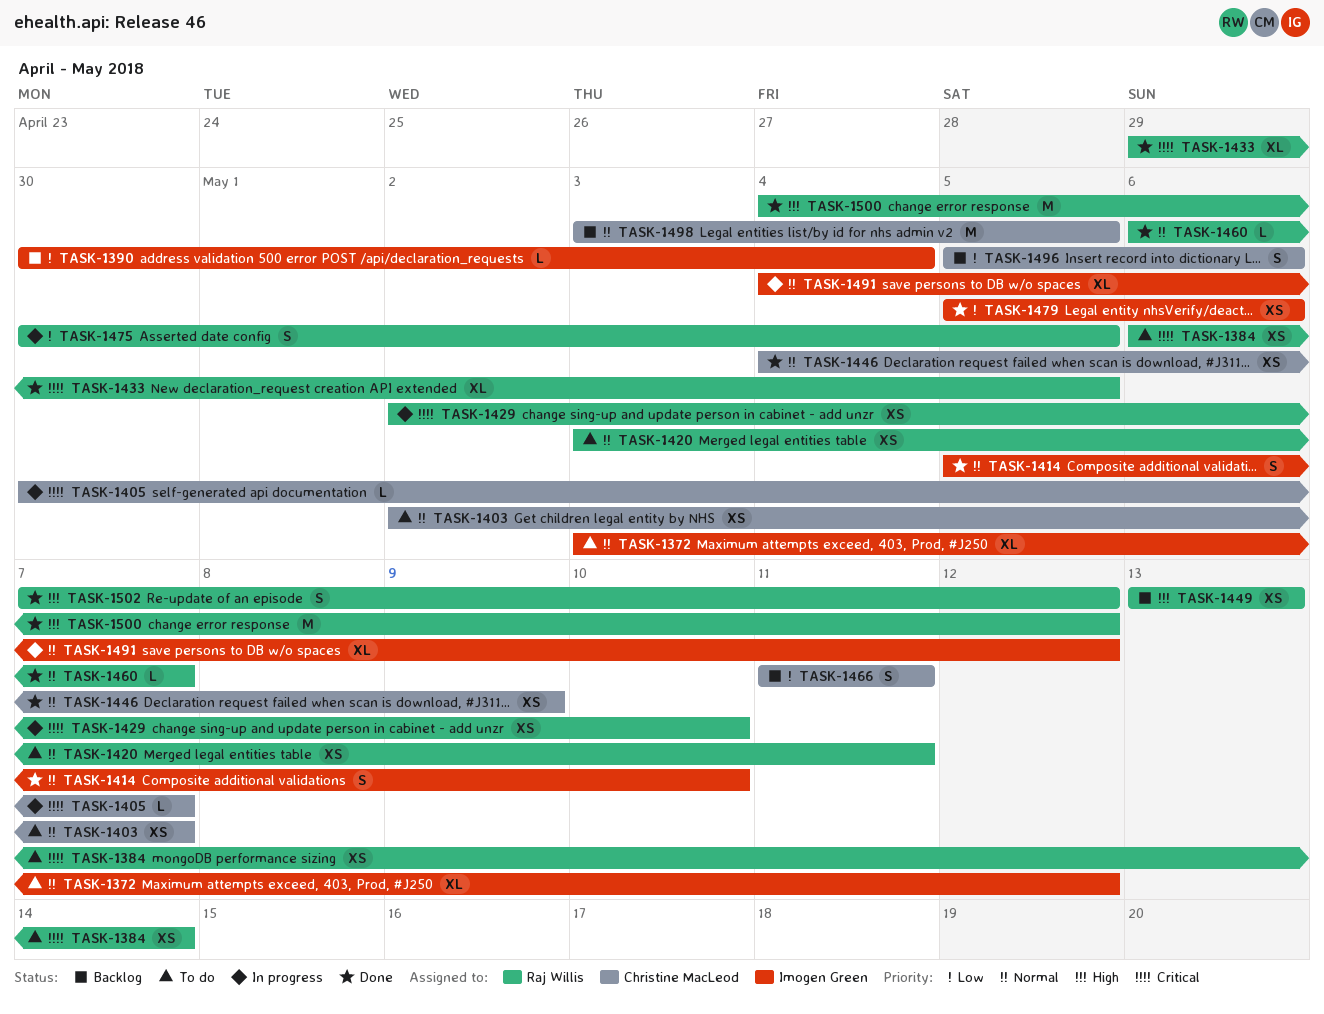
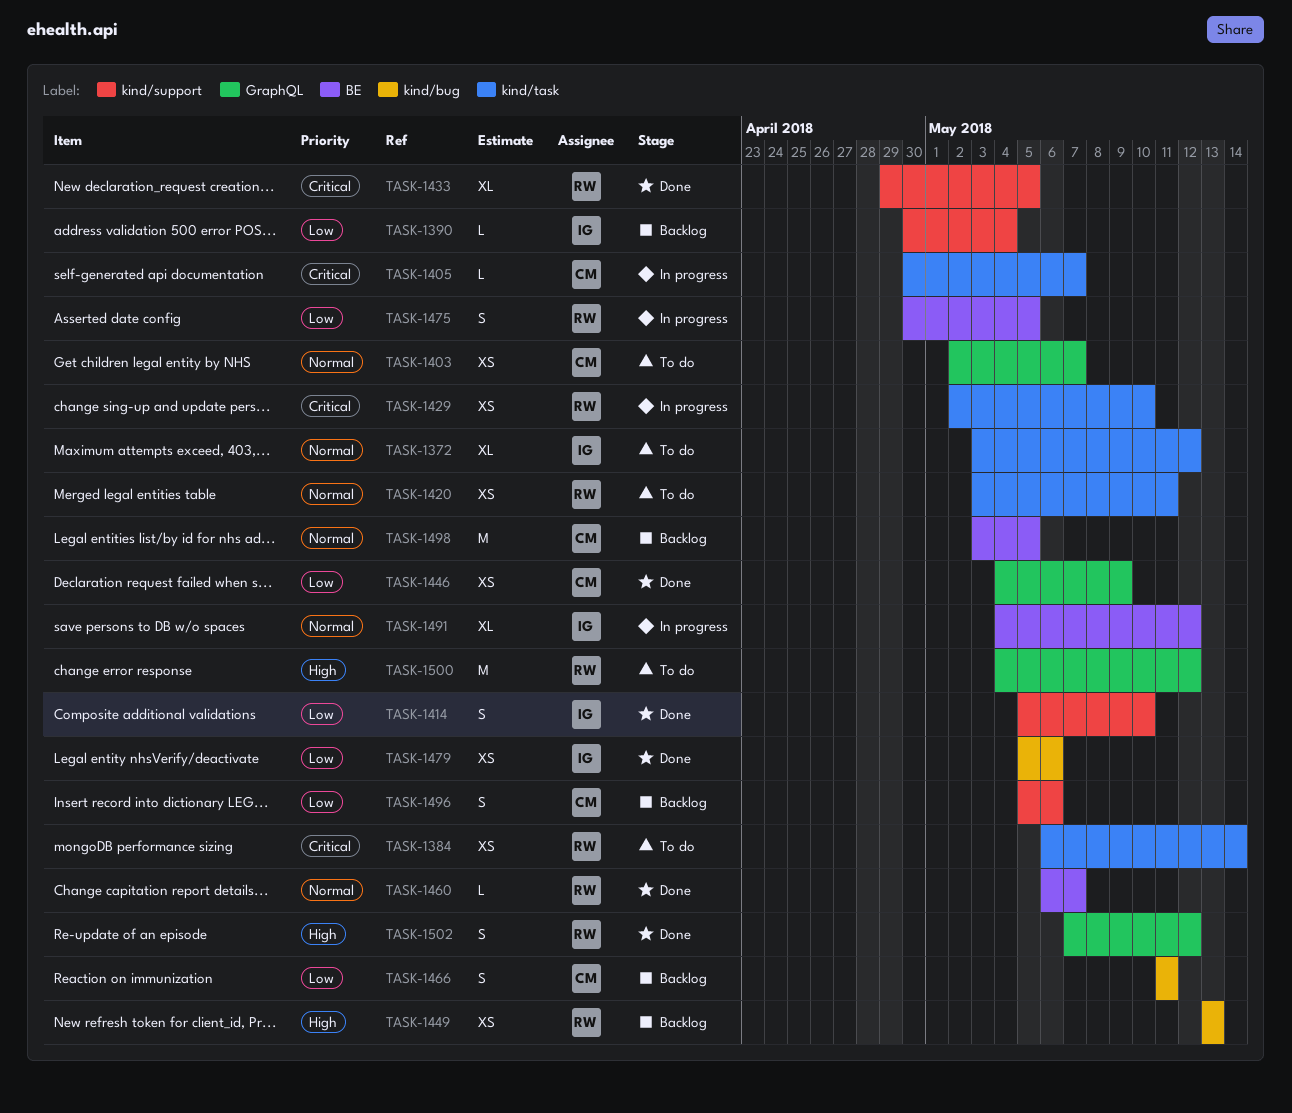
TASK-1414, priority: Normal -> Low
TASK-1446, priority: Normal -> Low
TASK-1500, status: Done -> To do

